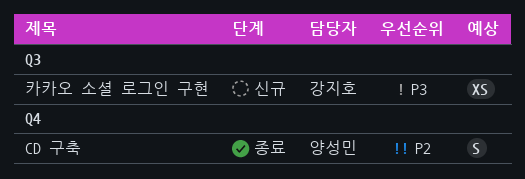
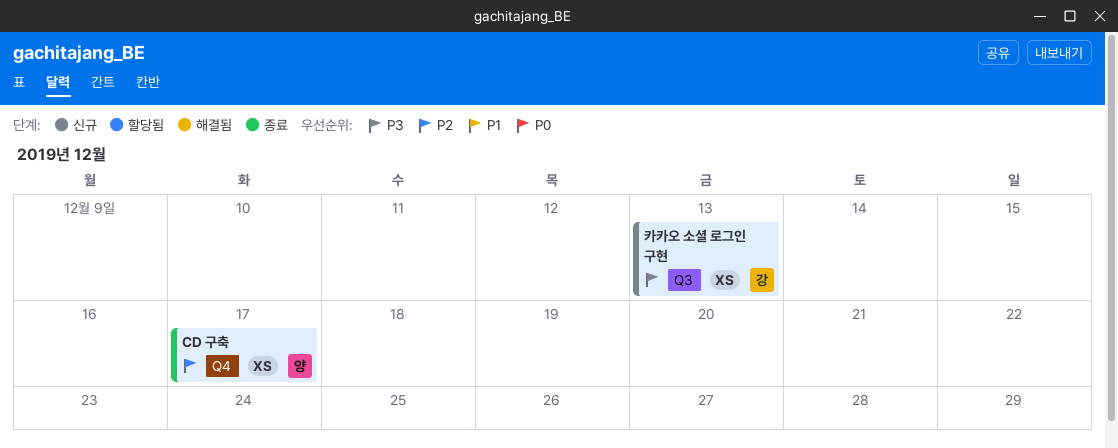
CD 구축, estimate: S -> XS

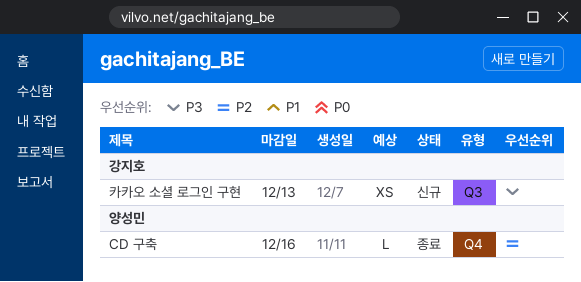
CD 구축, estimate: XS -> L
CD 구축, due: Dec 17 -> Dec 16

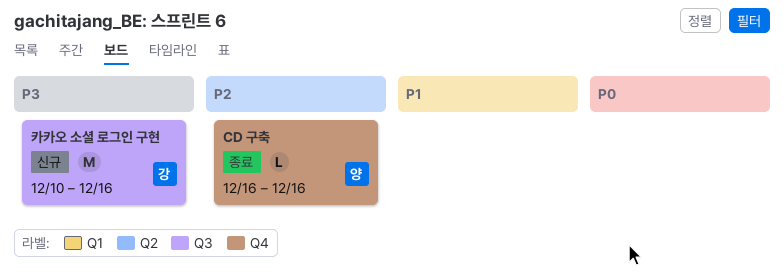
카카오 소셜 로그인 구현, estimate: XS -> M
카카오 소셜 로그인 구현, due: Dec 13 -> Dec 16

